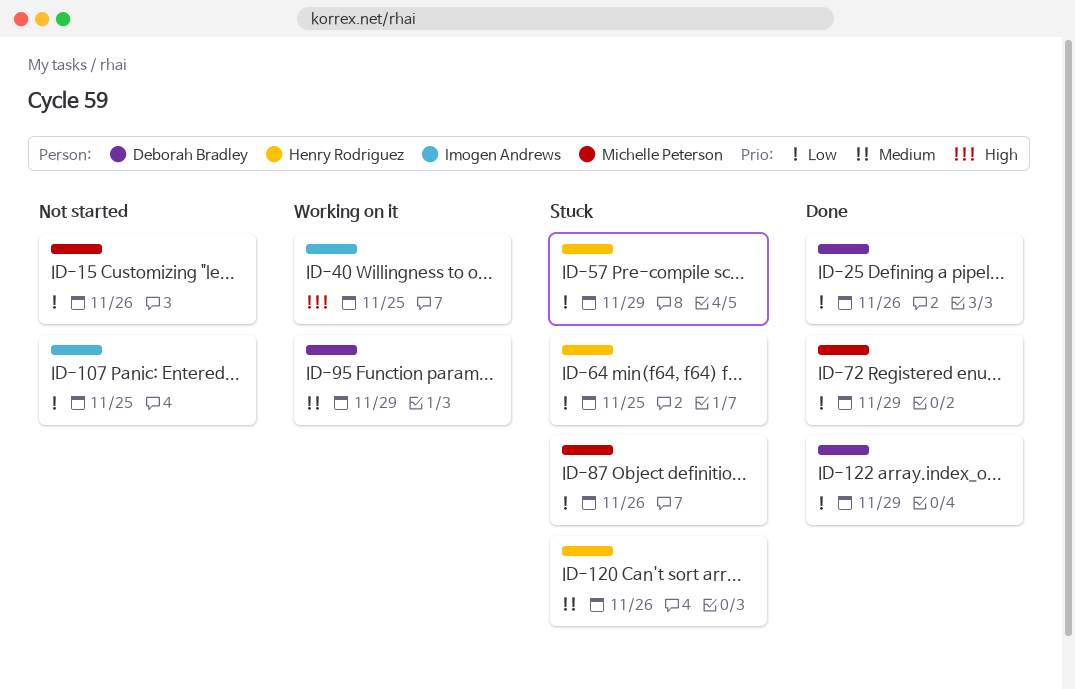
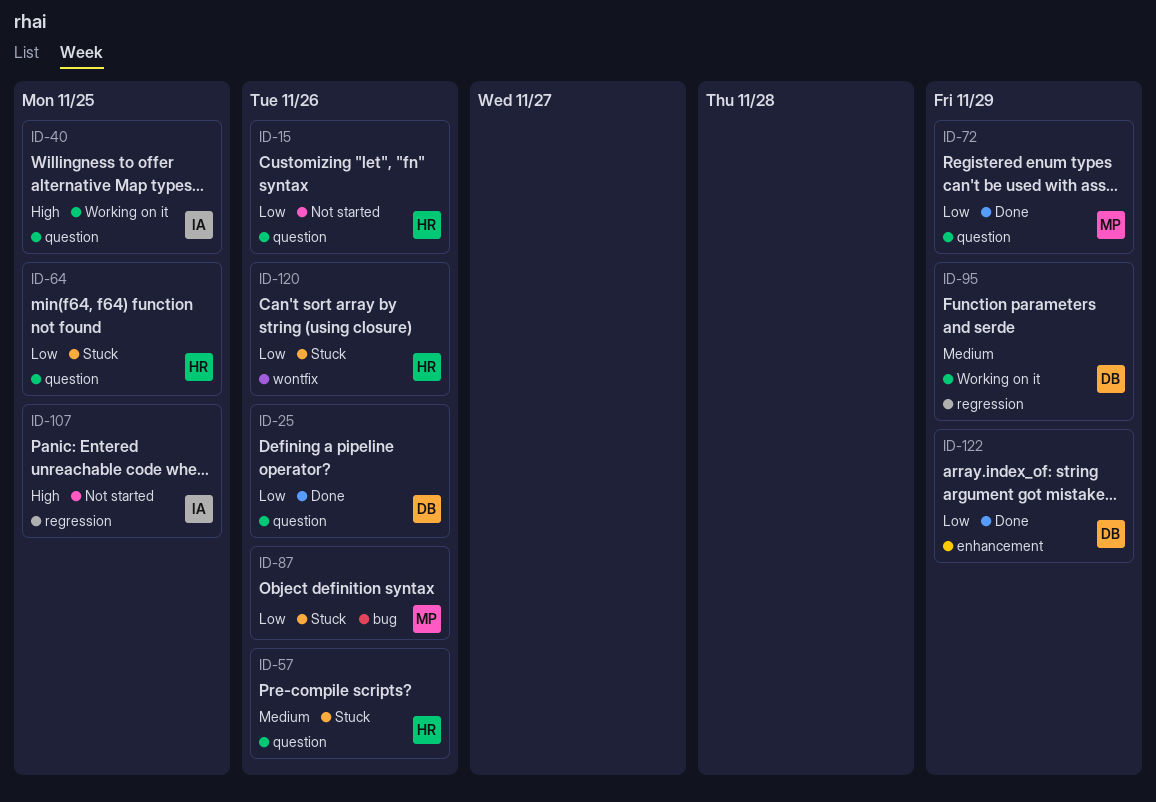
ID-15, owner: Michelle Peterson -> Henry Rodriguez
ID-57, priority: Low -> Medium
ID-57, due: Nov 29 -> Nov 26
ID-107, priority: Low -> High
ID-120, priority: Medium -> Low

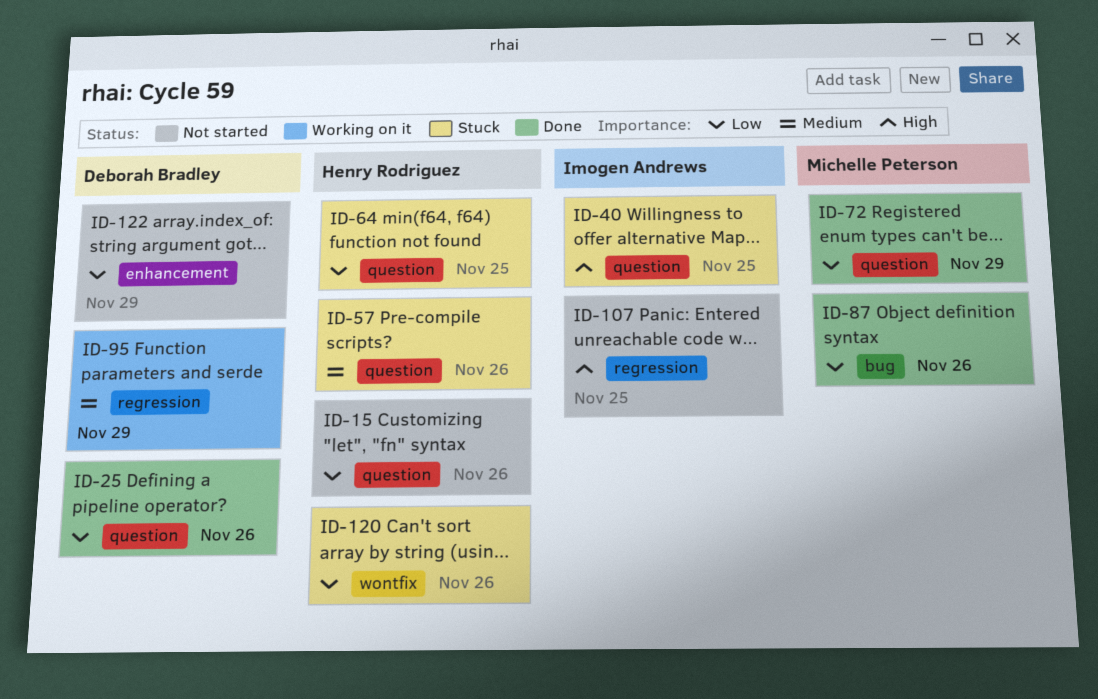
ID-40, status: Working on it -> Stuck
ID-87, status: Stuck -> Done
ID-122, status: Done -> Not started

